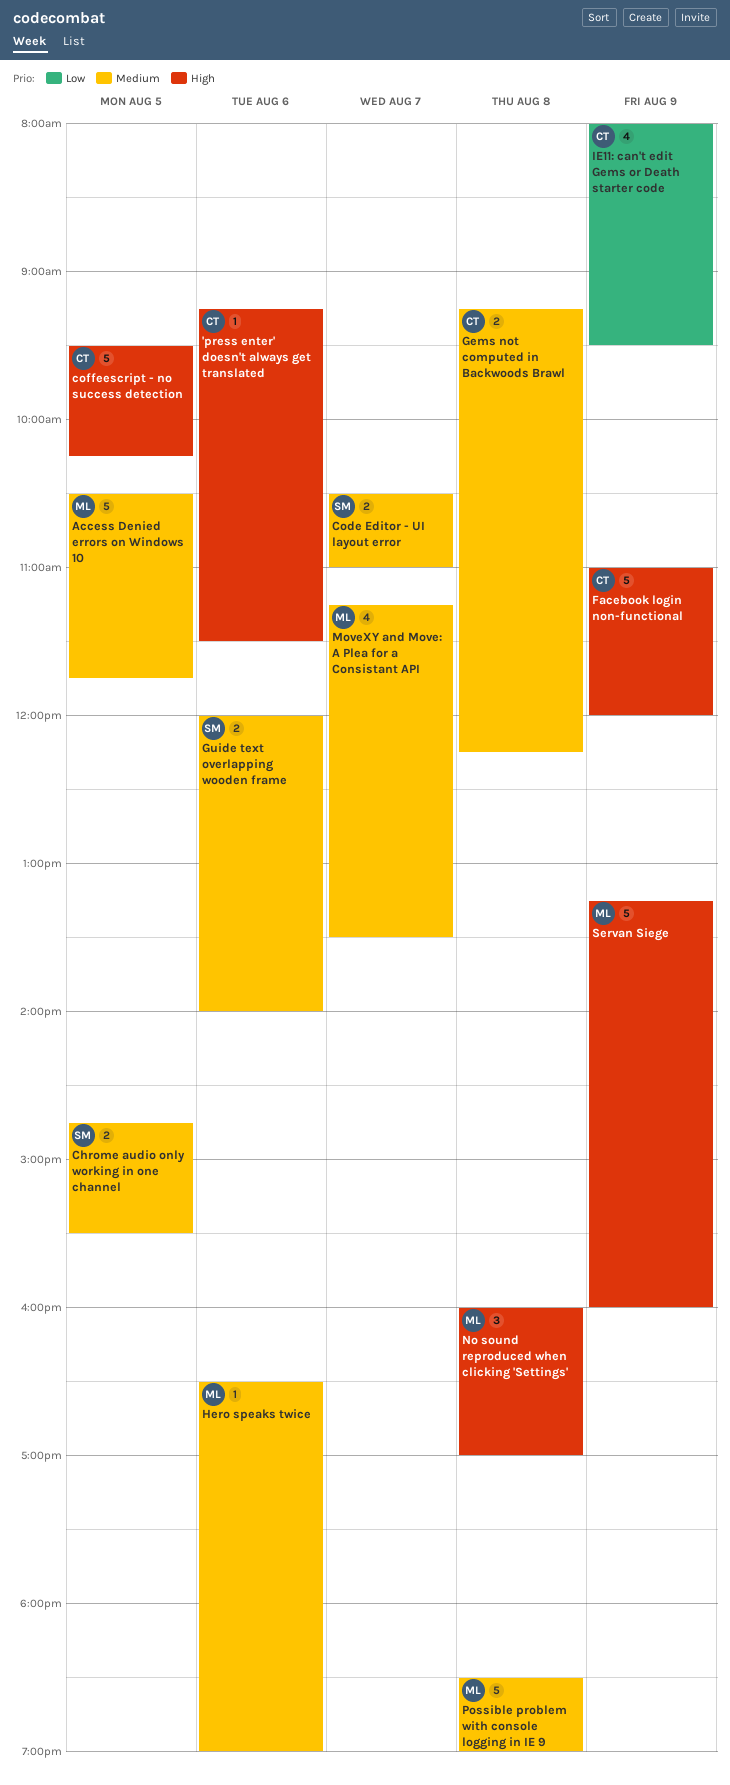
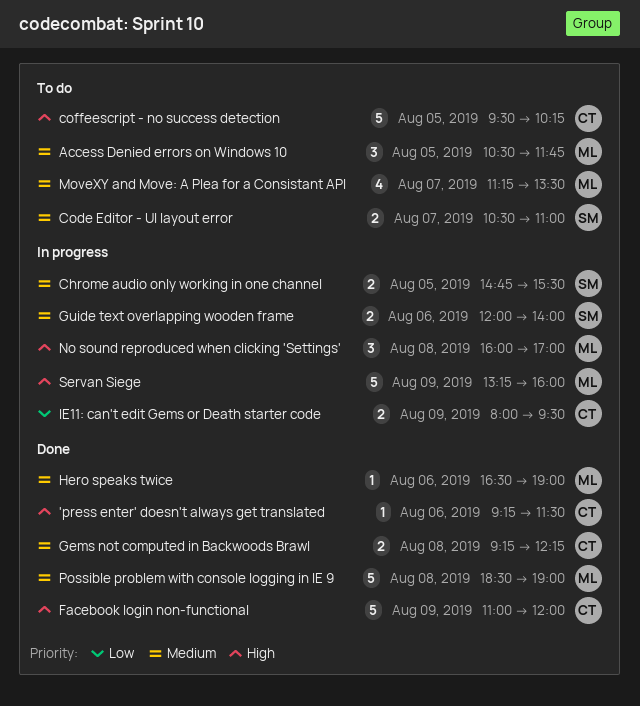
Access Denied errors on Windows 10, estimate: 5 -> 3
IE11: can't edit Gems or Death starter code, estimate: 4 -> 2

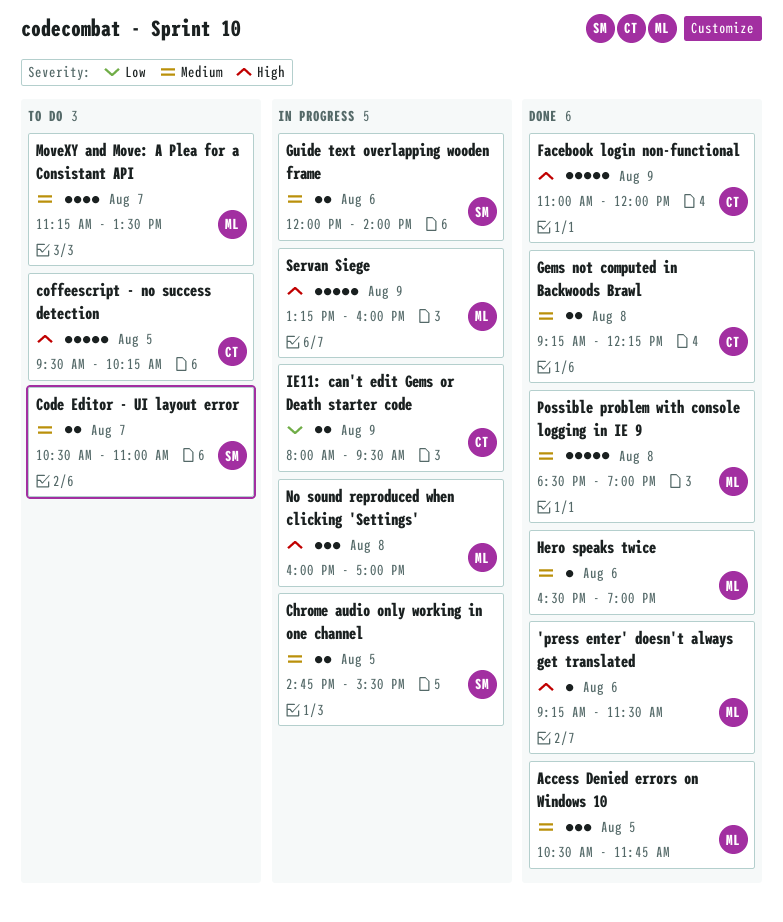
'press enter' doesn't always get translated, owner: CT -> ML
Access Denied errors on Windows 10, status: To do -> Done

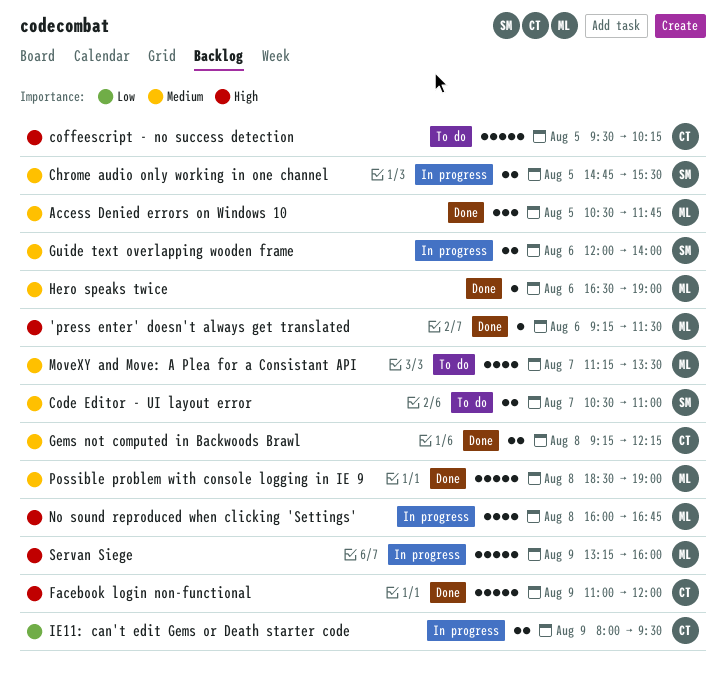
No sound reproduced when clicking 'Settings', estimate: 3 -> 4
No sound reproduced when clicking 'Settings', ends: 17:00 -> 16:45

